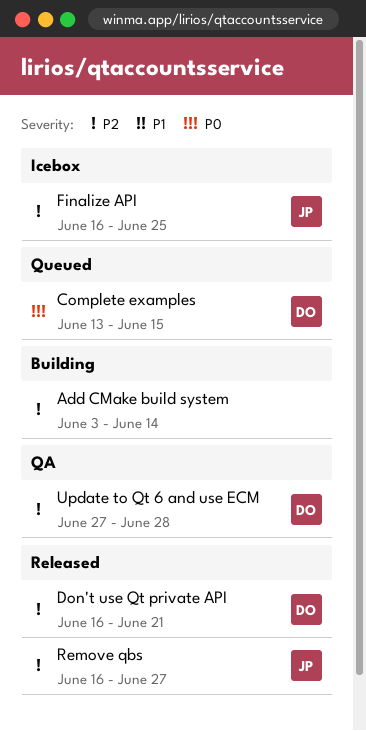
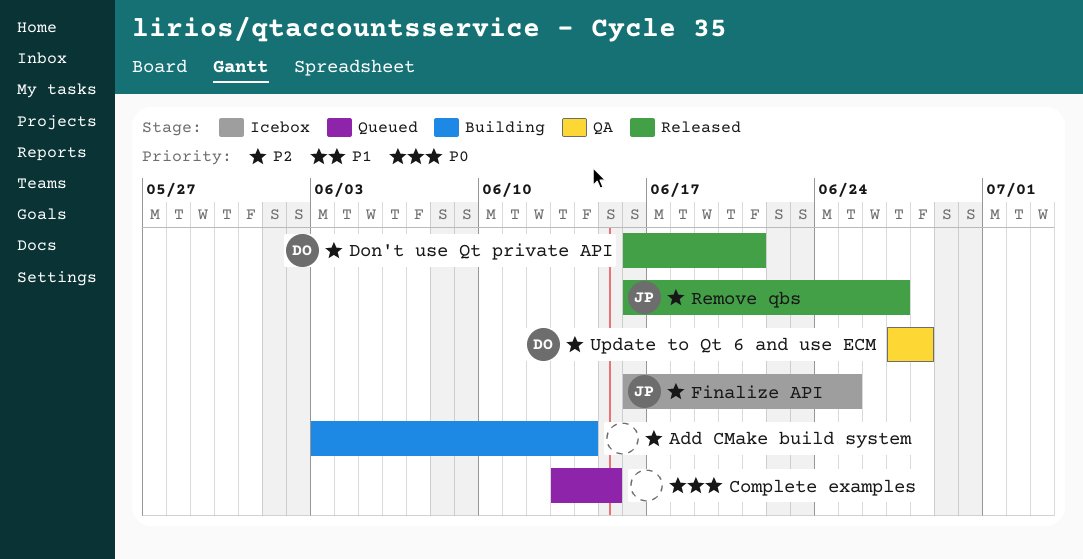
Complete examples, owner: DO -> none

